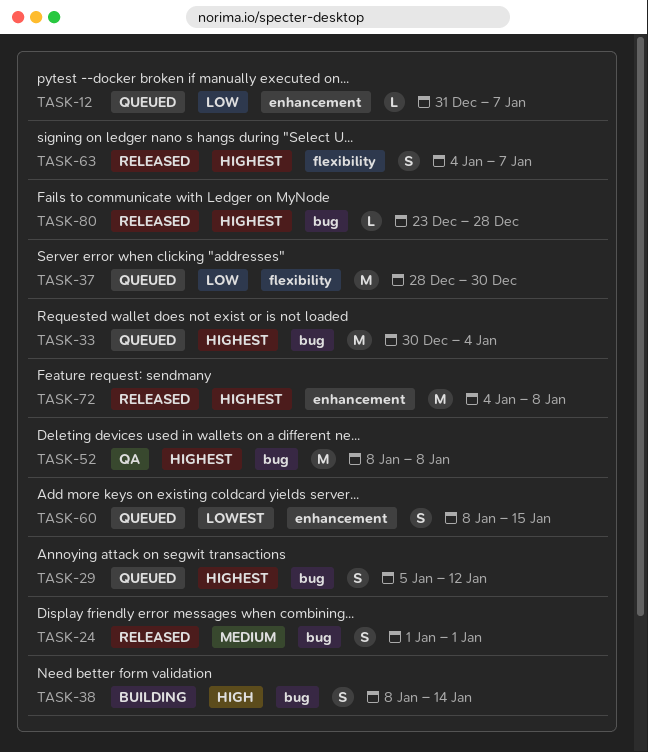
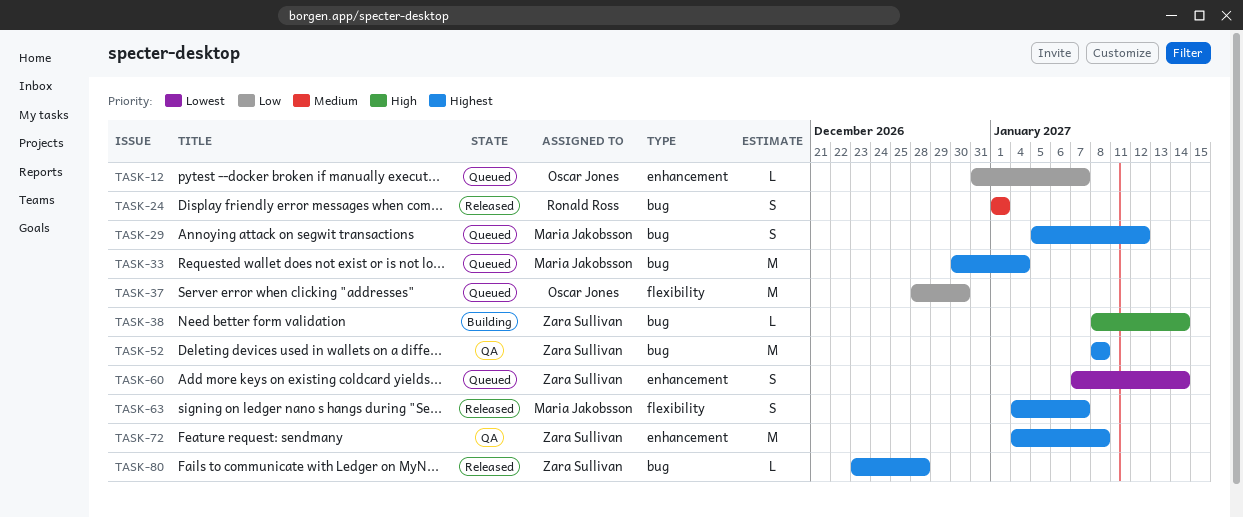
TASK-38, estimate: S -> L
TASK-60, start: Jan 8 -> Jan 7
TASK-60, due: Jan 15 -> Jan 14
TASK-72, status: Released -> QA

